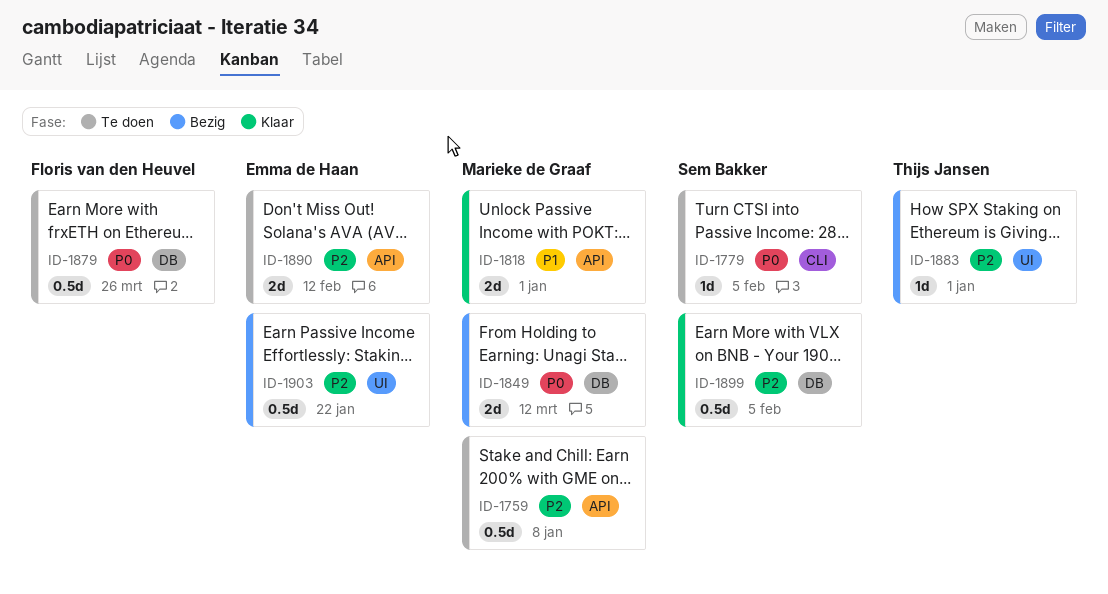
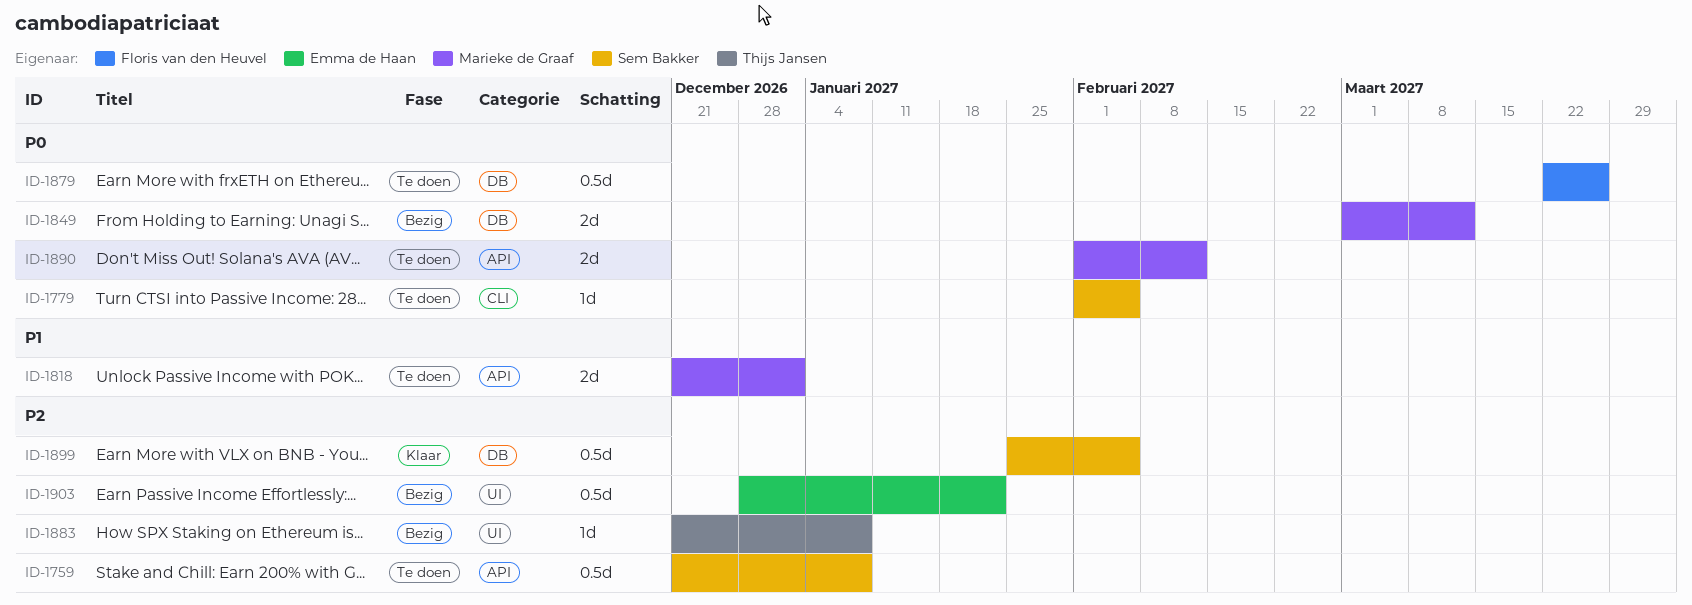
ID-1759, owner: Marieke de Graaf -> Sem Bakker
ID-1818, status: Klaar -> Te doen
ID-1883, due: Jan 1 -> Jan 8
ID-1890, owner: Emma de Haan -> Marieke de Graaf
ID-1890, priority: P2 -> P0

